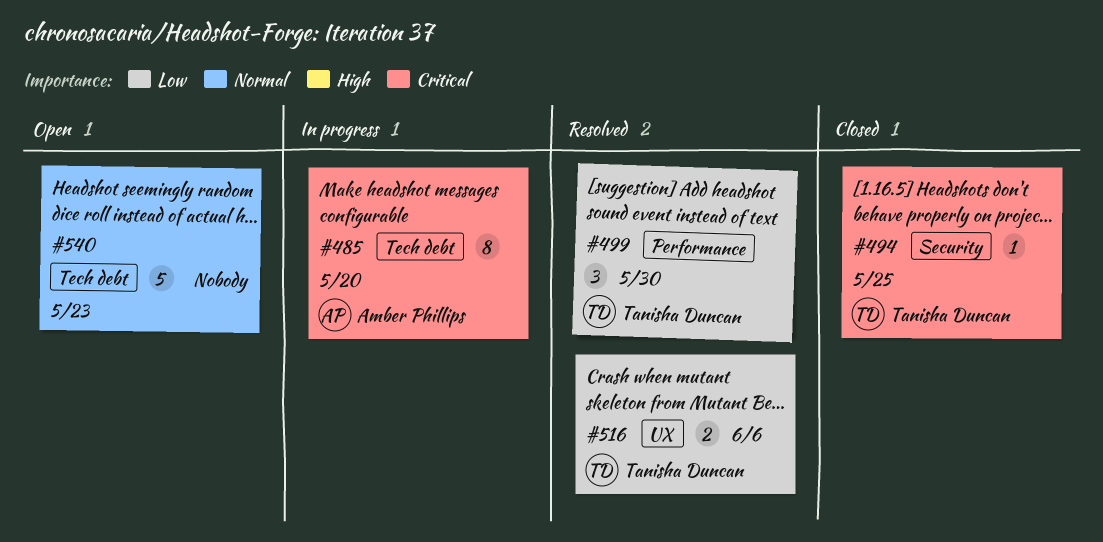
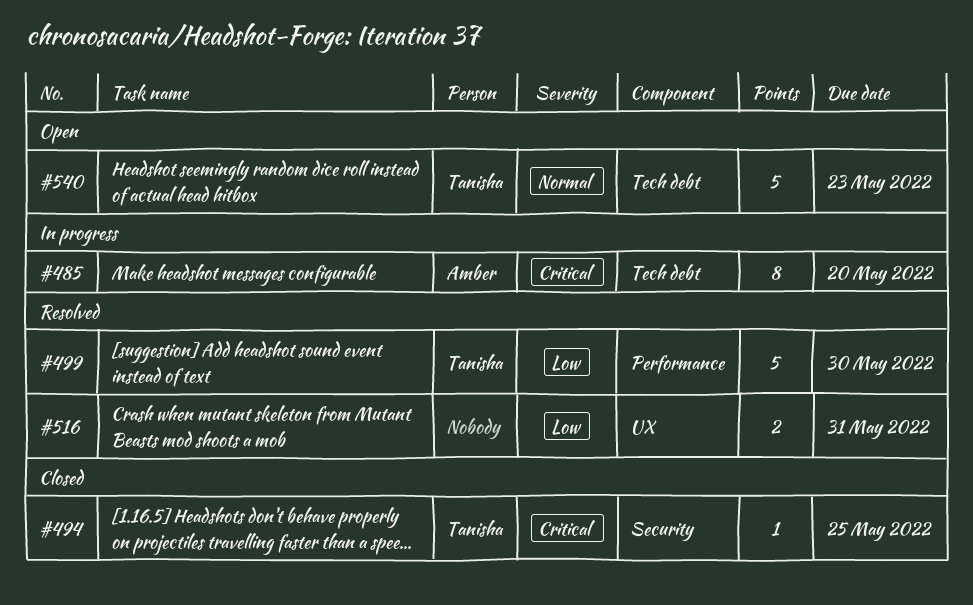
#499, estimate: 3 -> 5
#516, owner: Tanisha Duncan -> none
#516, due: Jun 6 -> May 31
#540, owner: none -> Tanisha Duncan

